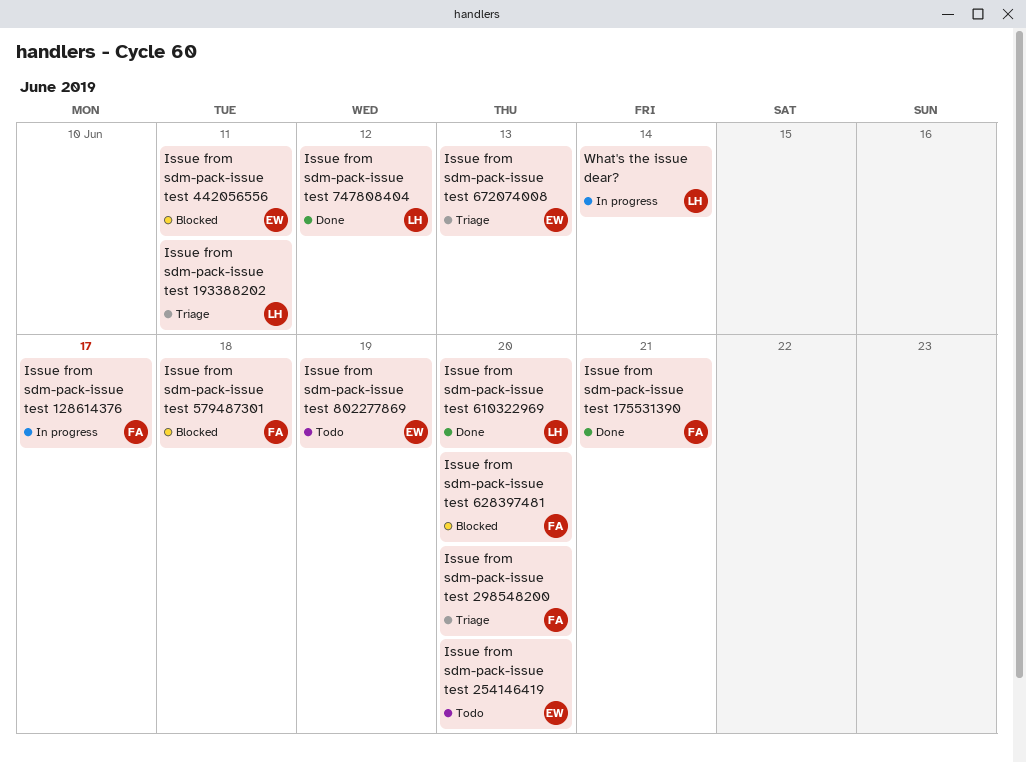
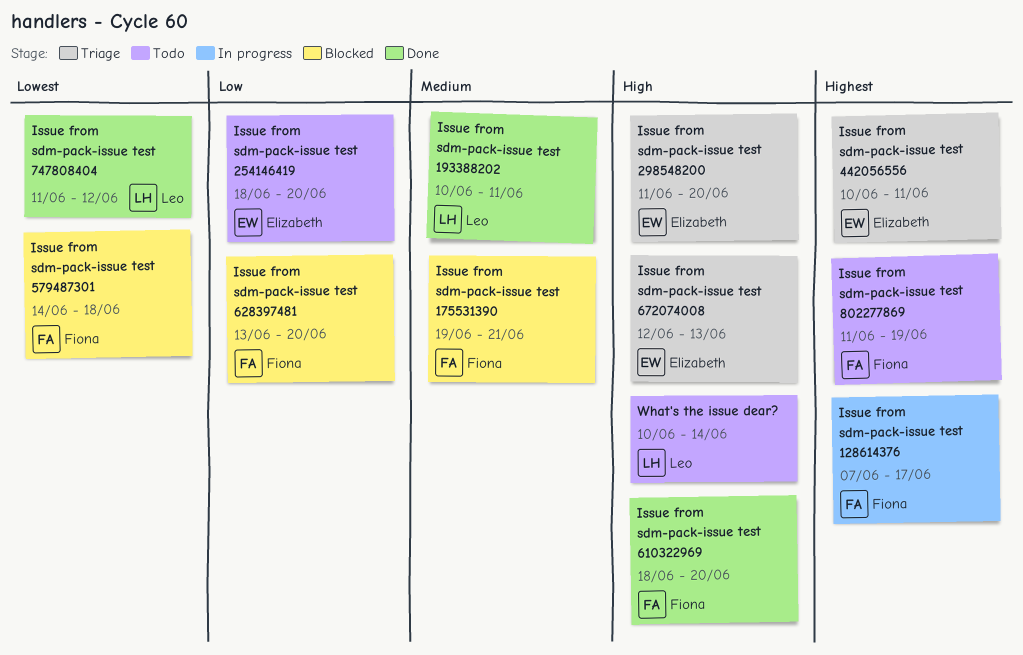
Issue from sdm-pack-issue test 175531390, status: Done -> Blocked
Issue from sdm-pack-issue test 193388202, status: Triage -> Done
Issue from sdm-pack-issue test 298548200, owner: Fiona -> Elizabeth
Issue from sdm-pack-issue test 442056556, status: Blocked -> Triage
Issue from sdm-pack-issue test 610322969, owner: Leo -> Fiona
Issue from sdm-pack-issue test 802277869, owner: Elizabeth -> Fiona
What's the issue dear?, status: In progress -> Todo

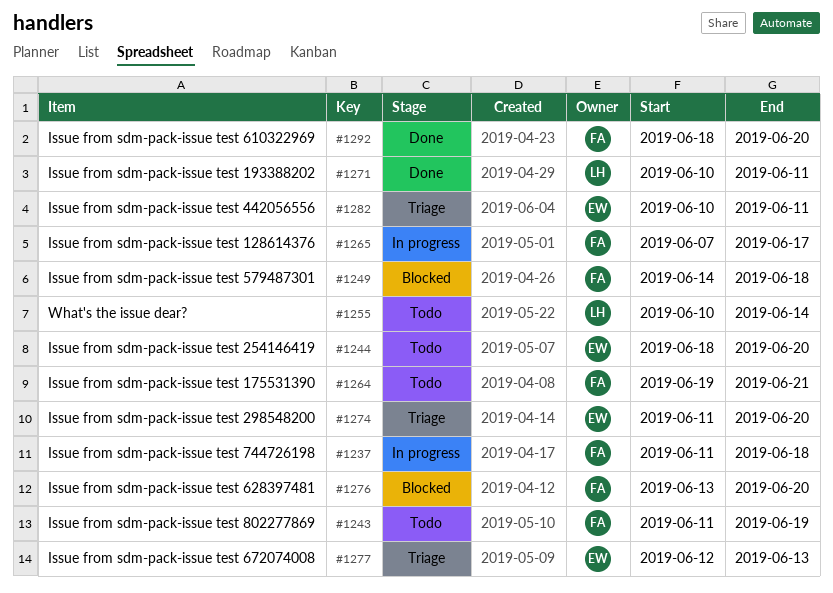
Issue from sdm-pack-issue test 175531390, status: Blocked -> Todo
Issue from sdm-pack-issue test 744726198: none -> present
Issue from sdm-pack-issue test 747808404: present -> none

